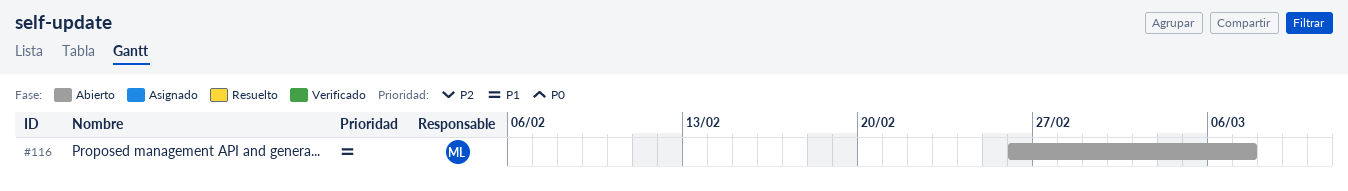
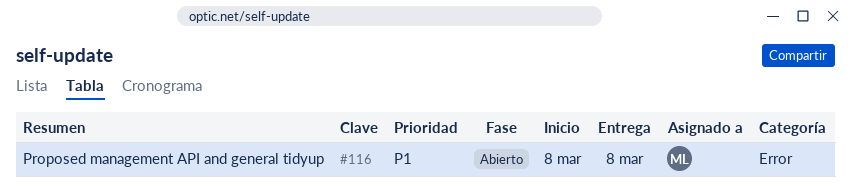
#116, start: Feb 26 -> Mar 8
#116, due: Mar 7 -> Mar 8

